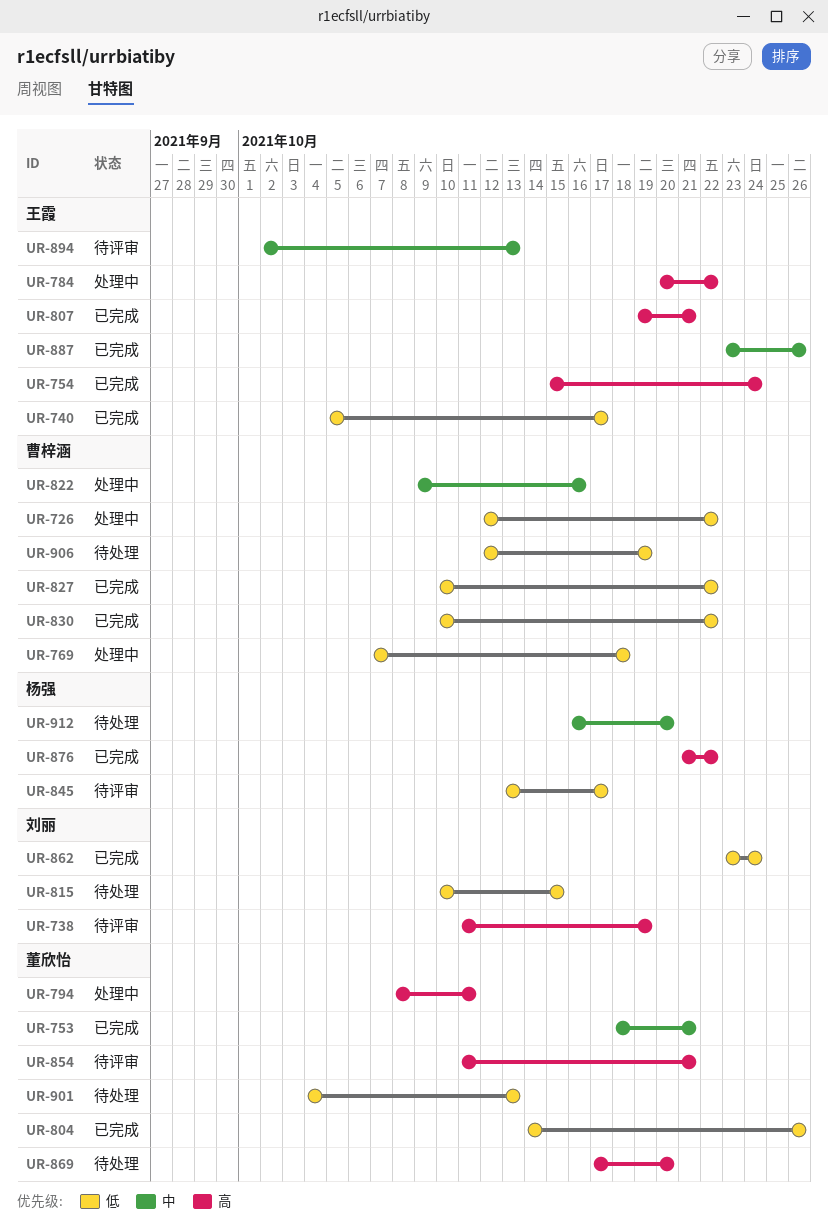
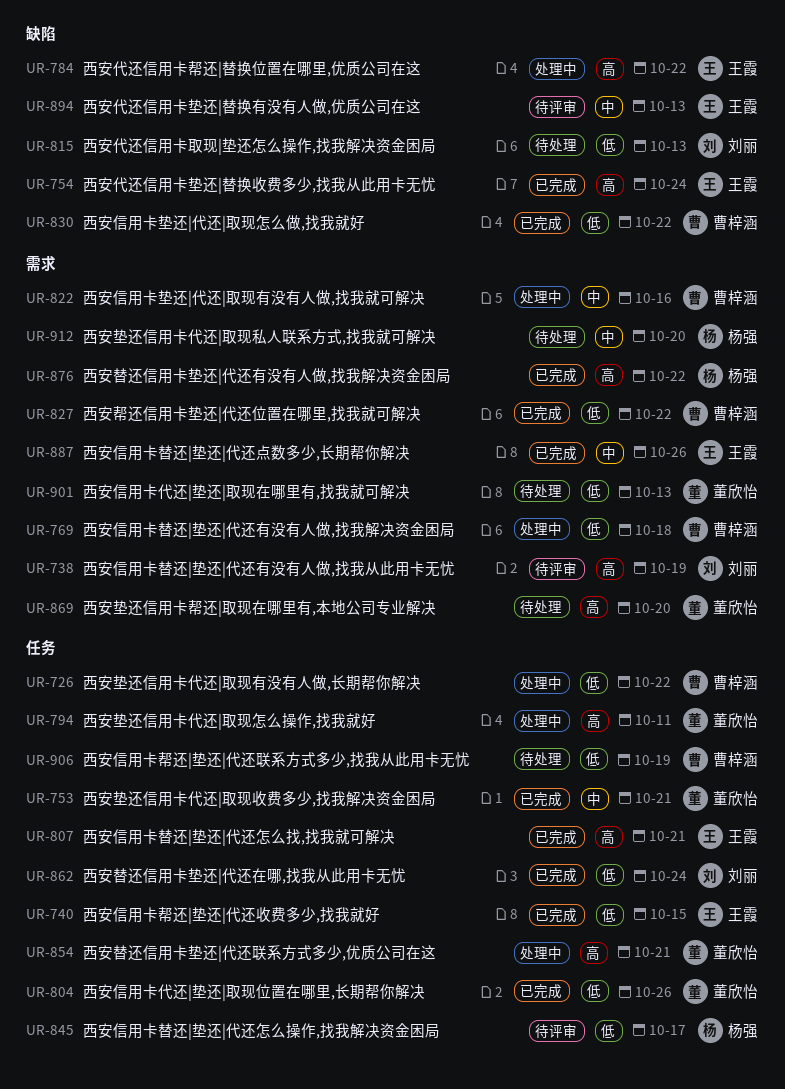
UR-740, due: Oct 17 -> Oct 15
UR-815, due: Oct 15 -> Oct 13
UR-854, status: 待评审 -> 处理中

